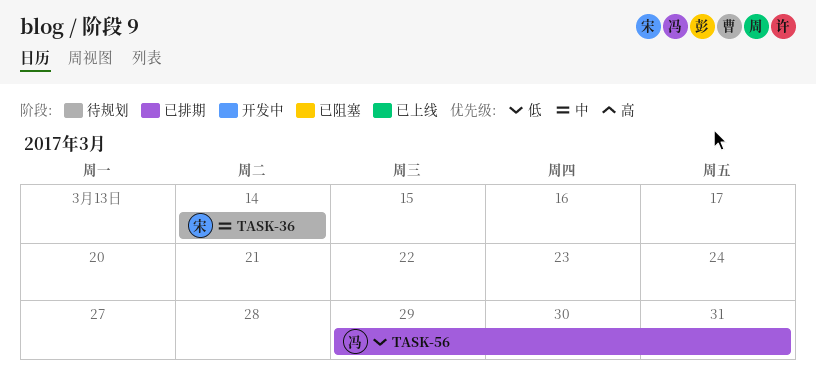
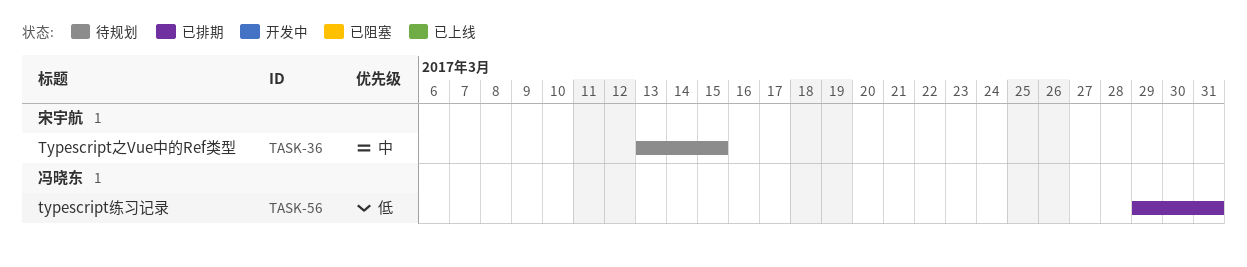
TASK-36, start: Mar 14 -> Mar 13
TASK-36, due: Mar 14 -> Mar 15

